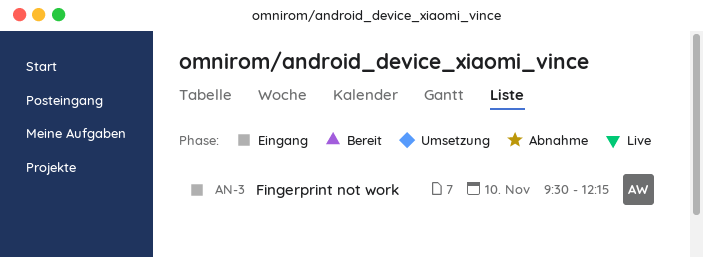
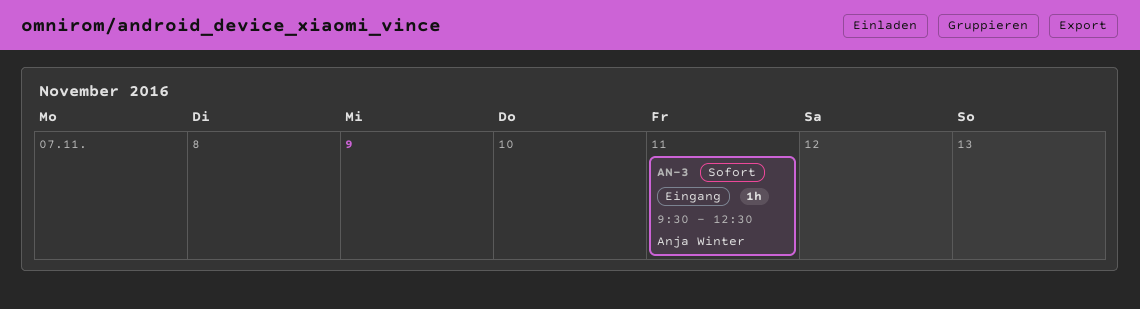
AN-3, day: Nov 10 -> Nov 11
AN-3, ends: 12:15 -> 12:30

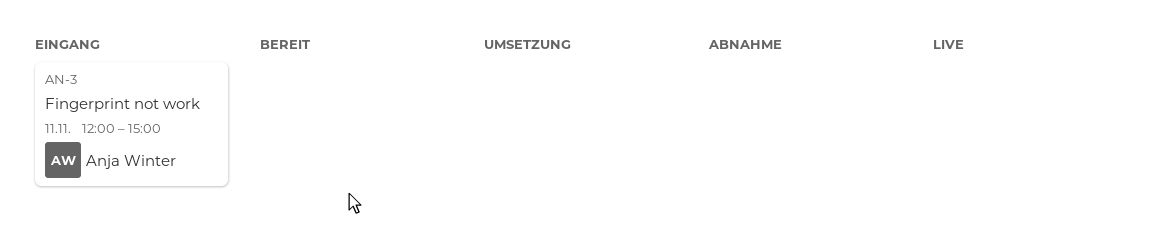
AN-3, begins: 09:30 -> 12:00
AN-3, ends: 12:30 -> 15:00

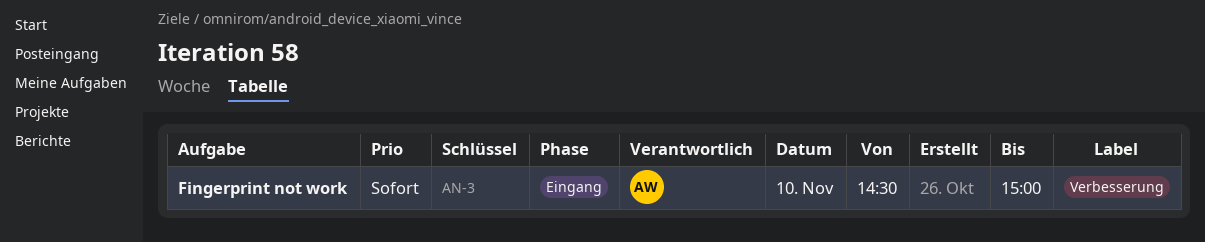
AN-3, day: Nov 11 -> Nov 10
AN-3, begins: 12:00 -> 14:30

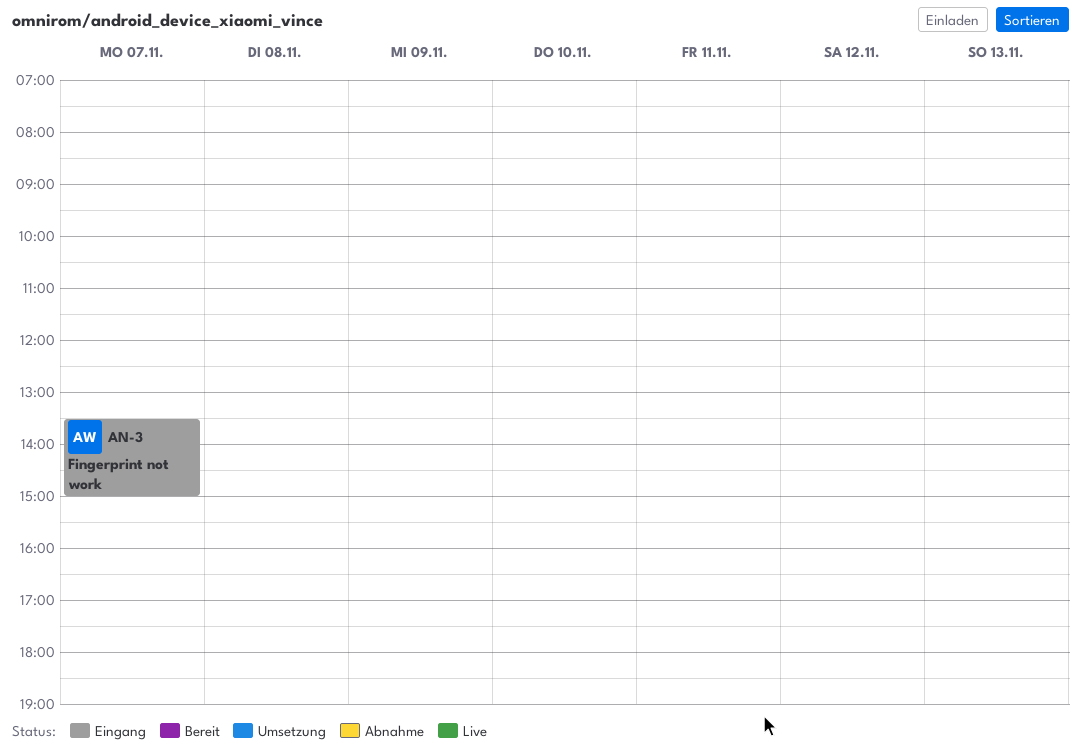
AN-3, day: Nov 10 -> Nov 7
AN-3, begins: 14:30 -> 13:30

